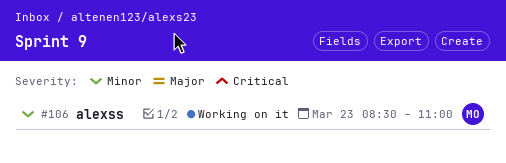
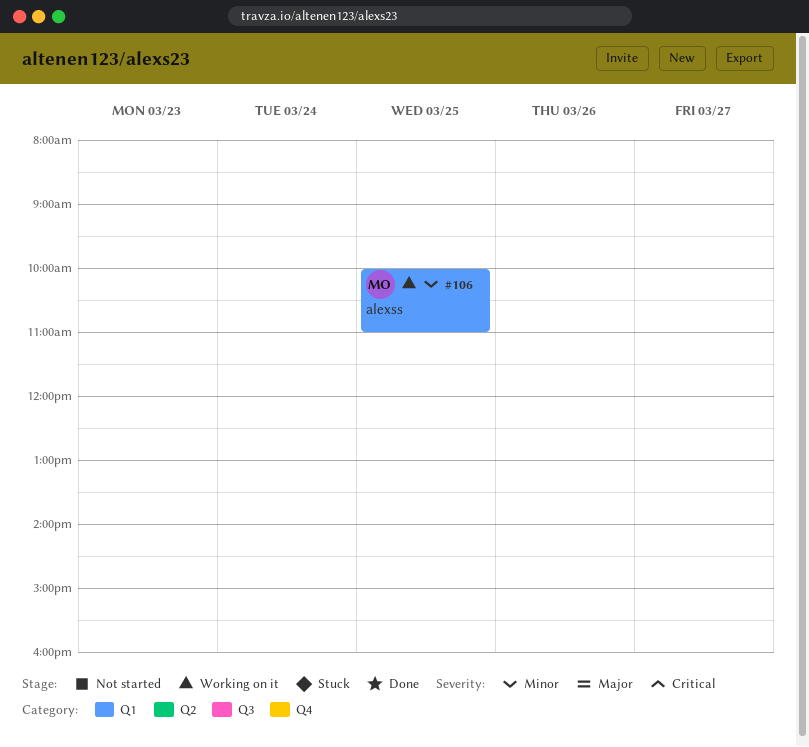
#106, day: Mar 23 -> Mar 25
#106, begins: 08:30 -> 10:00

